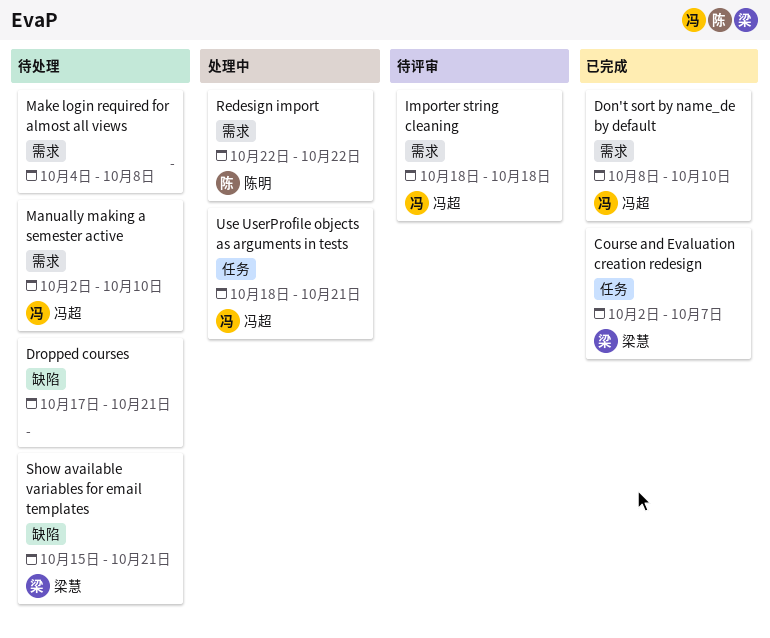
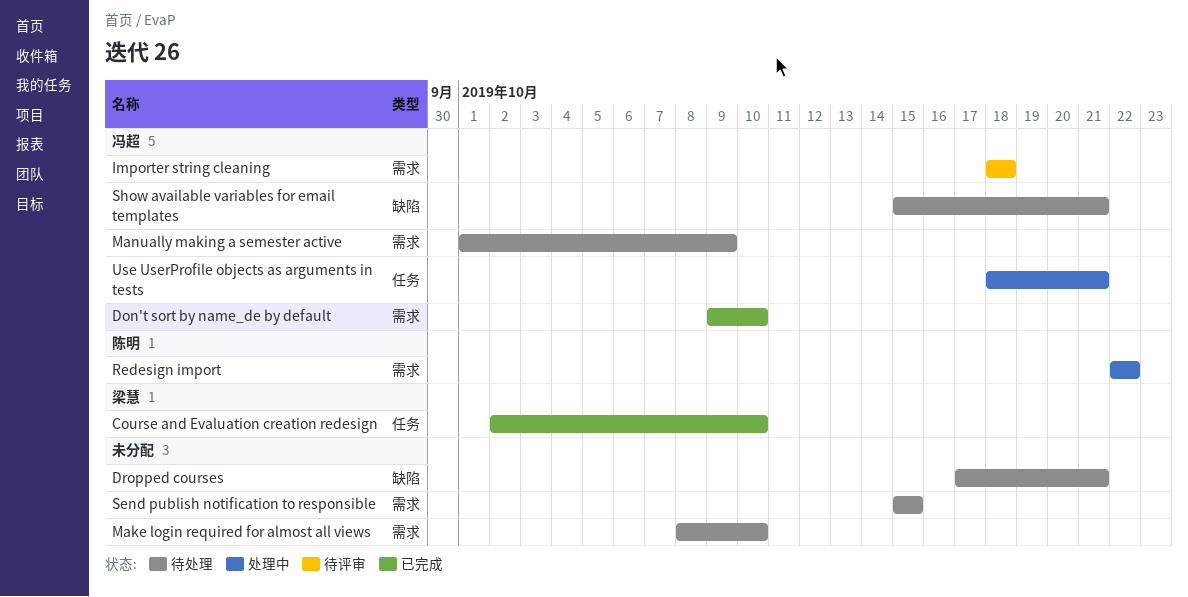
Course and Evaluation creation redesign, due: Oct 7 -> Oct 10
Don't sort by name_de by default, start: Oct 8 -> Oct 9
Make login required for almost all views, start: Oct 4 -> Oct 8
Make login required for almost all views, due: Oct 8 -> Oct 10
Manually making a semester active, start: Oct 2 -> Oct 1
Manually making a semester active, due: Oct 10 -> Oct 9
Send publish notification to responsible: none -> present
Show available variables for email templates, owner: 梁慧 -> 冯超

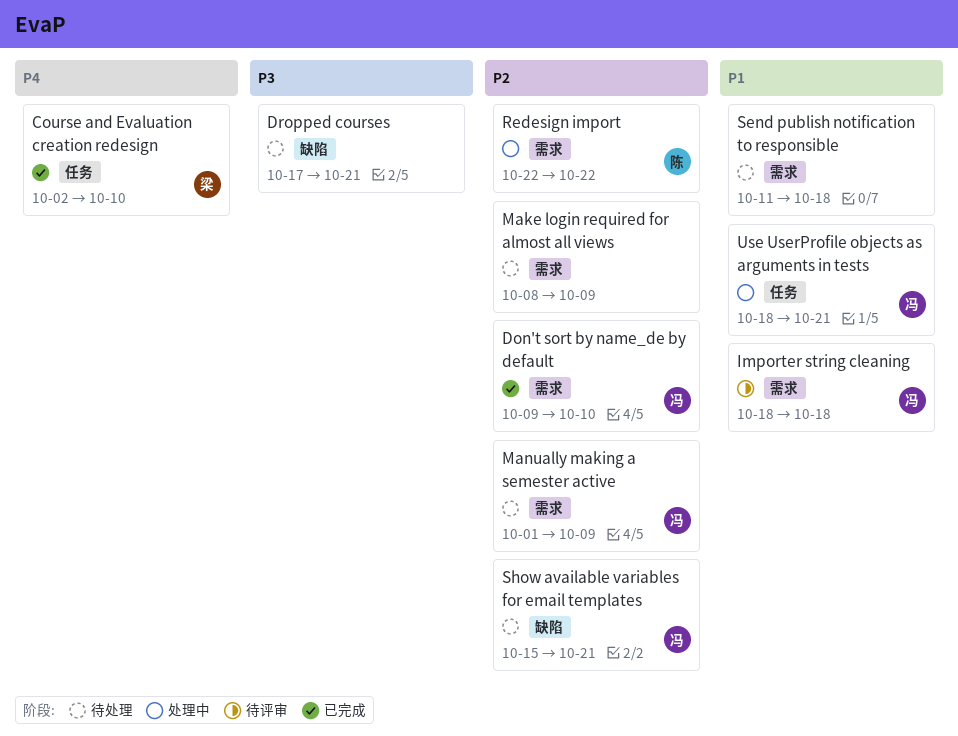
Make login required for almost all views, due: Oct 10 -> Oct 9
Send publish notification to responsible, start: Oct 15 -> Oct 11
Send publish notification to responsible, due: Oct 15 -> Oct 18

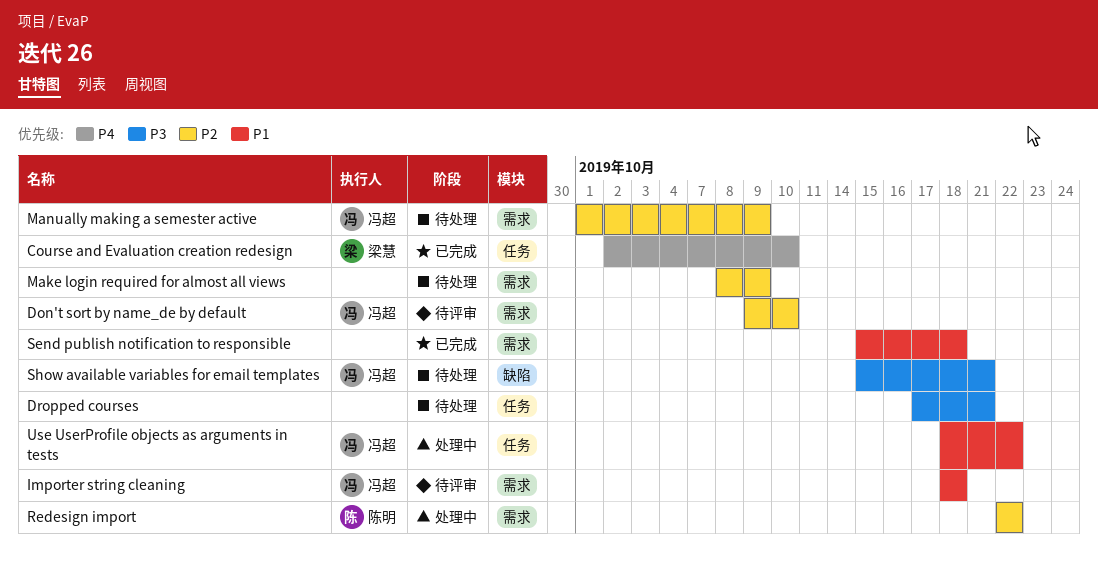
Don't sort by name_de by default, status: 已完成 -> 待评审
Dropped courses, label: 缺陷 -> 任务
Send publish notification to responsible, status: 待处理 -> 已完成
Send publish notification to responsible, start: Oct 11 -> Oct 15
Show available variables for email templates, priority: P2 -> P3
Use UserProfile objects as arguments in tests, due: Oct 21 -> Oct 22

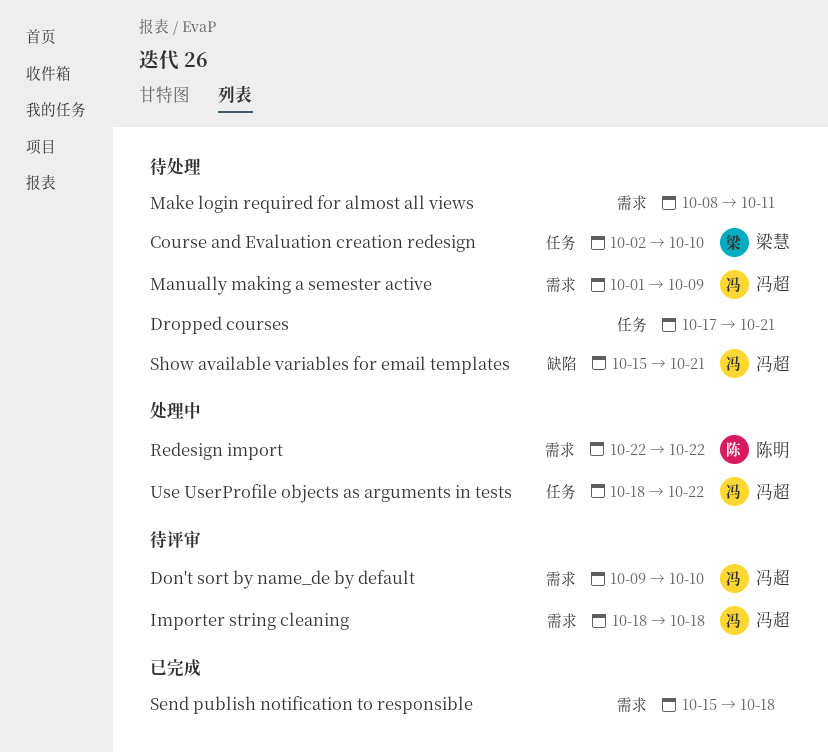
Course and Evaluation creation redesign, status: 已完成 -> 待处理
Make login required for almost all views, due: Oct 9 -> Oct 11

